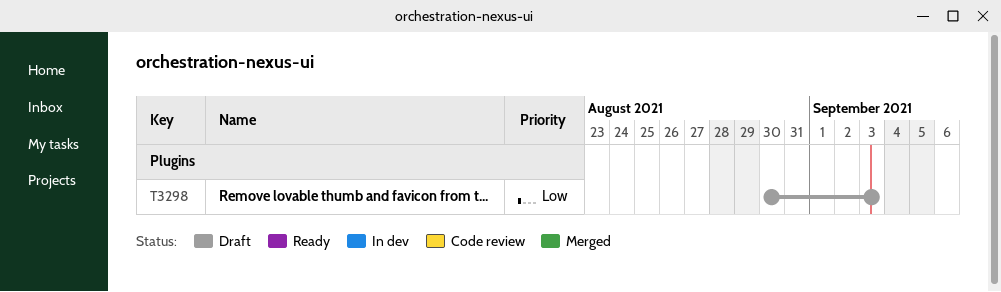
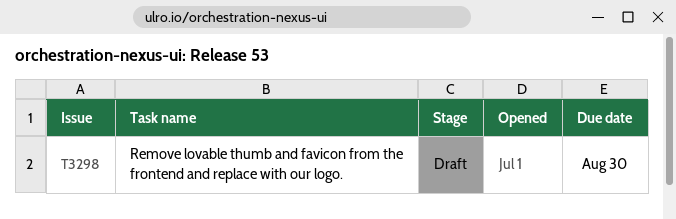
T3298, due: Sep 3 -> Aug 30

